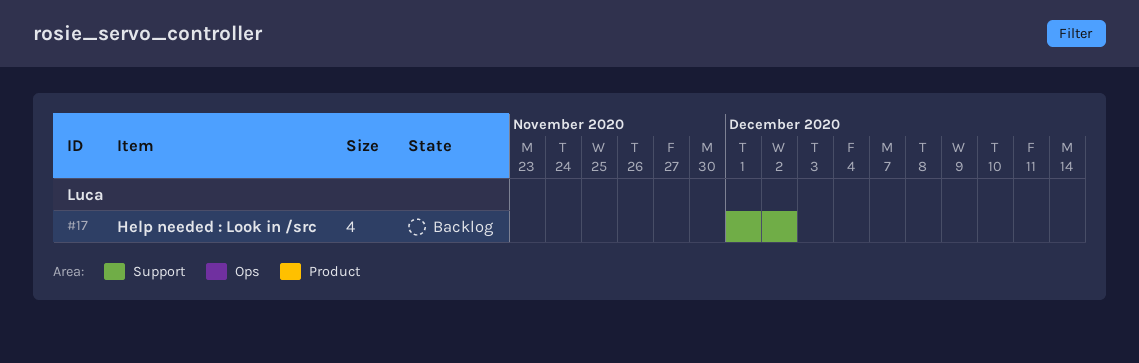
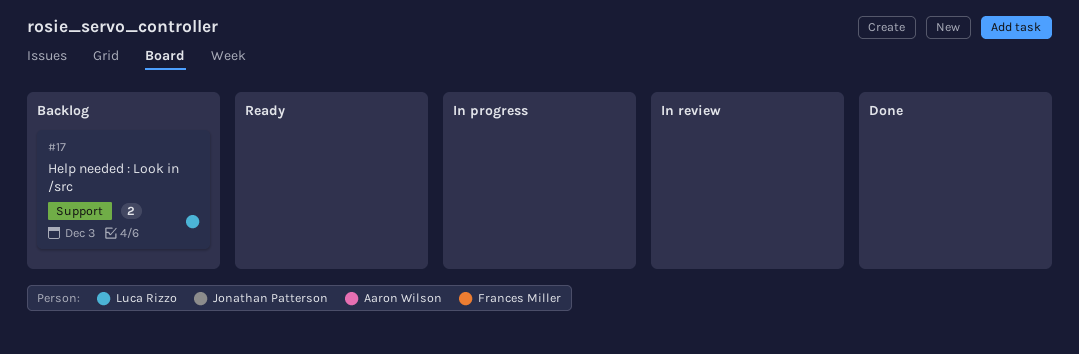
#17, estimate: 4 -> 2
#17, due: Dec 2 -> Dec 3

